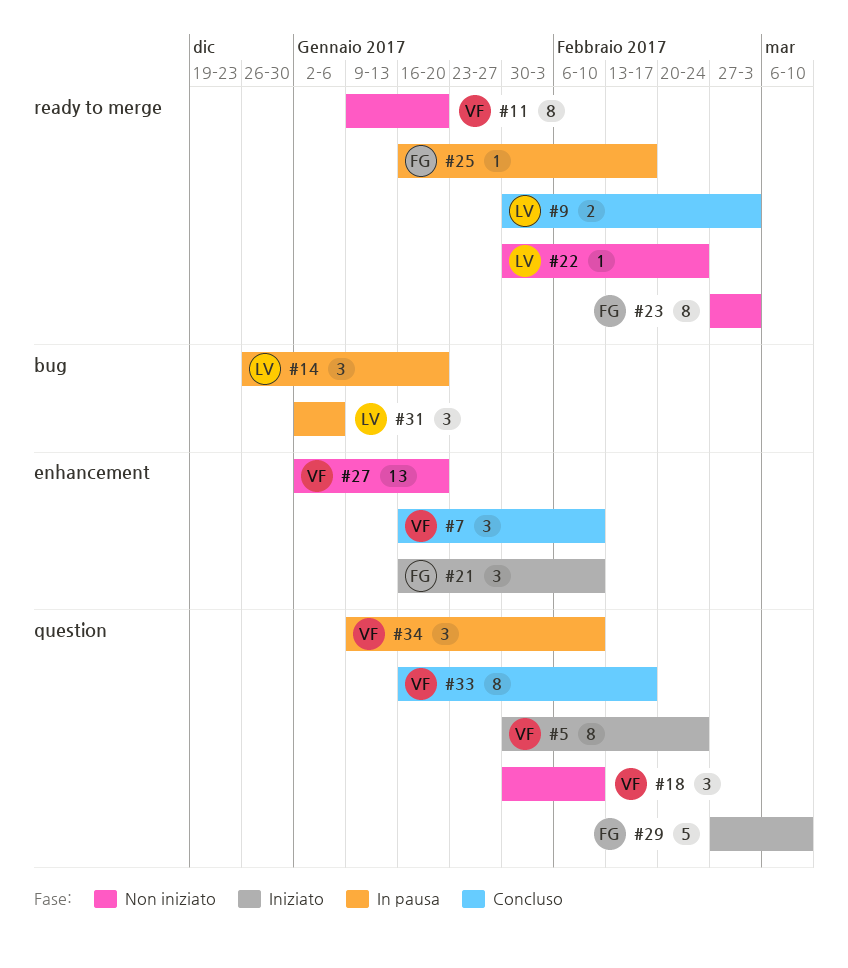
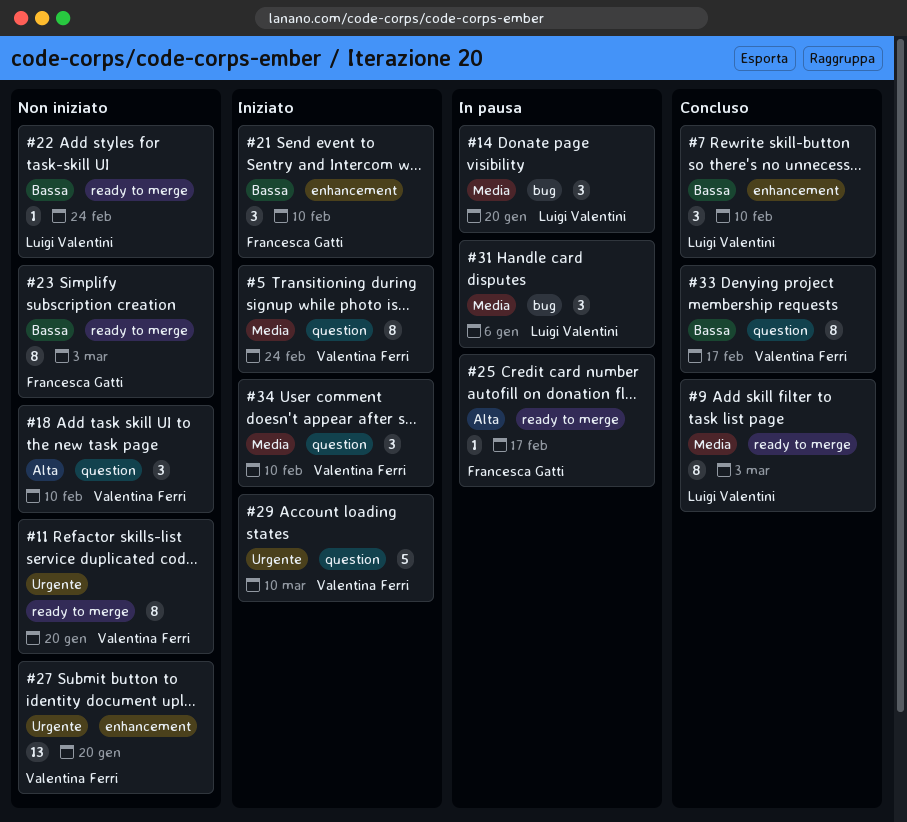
#7, owner: Valentina Ferri -> Luigi Valentini
#9, estimate: 2 -> 8
#29, owner: Francesca Gatti -> Valentina Ferri
#34, status: In pausa -> Iniziato

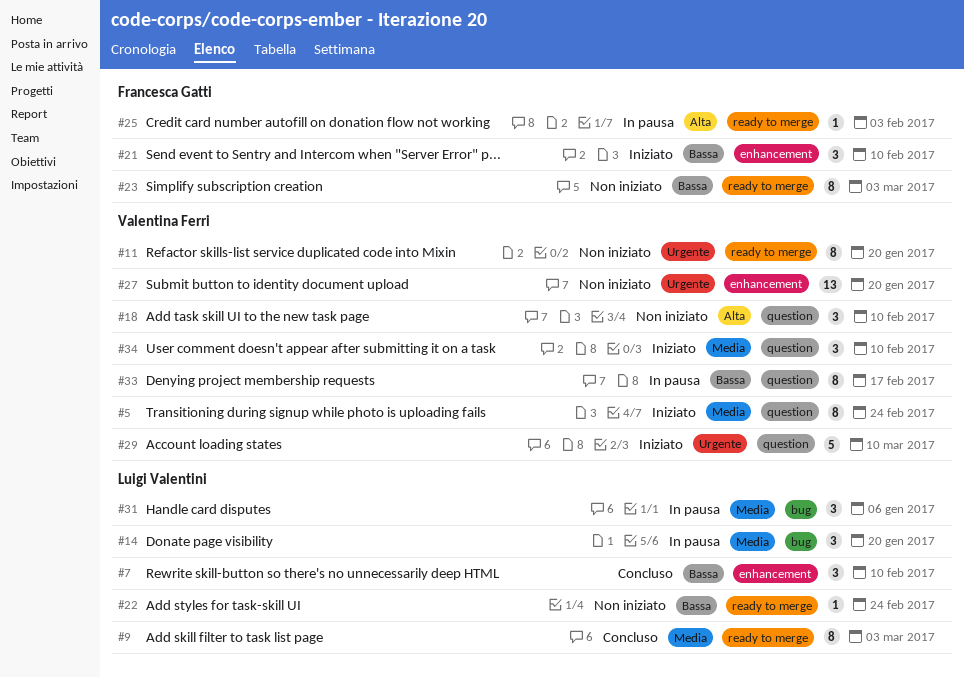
#25, due: Feb 17 -> Feb 3
#33, status: Concluso -> In pausa

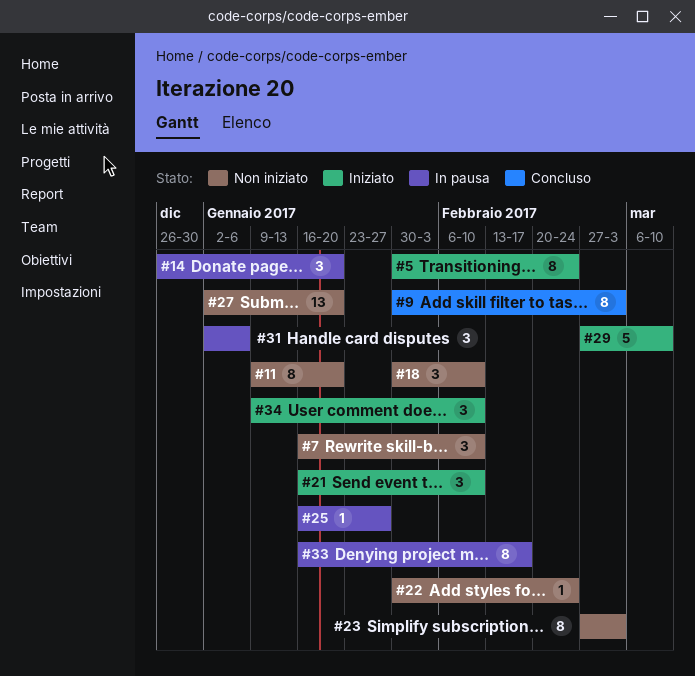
#7, status: Concluso -> Non iniziato
#25, due: Feb 3 -> Jan 27

